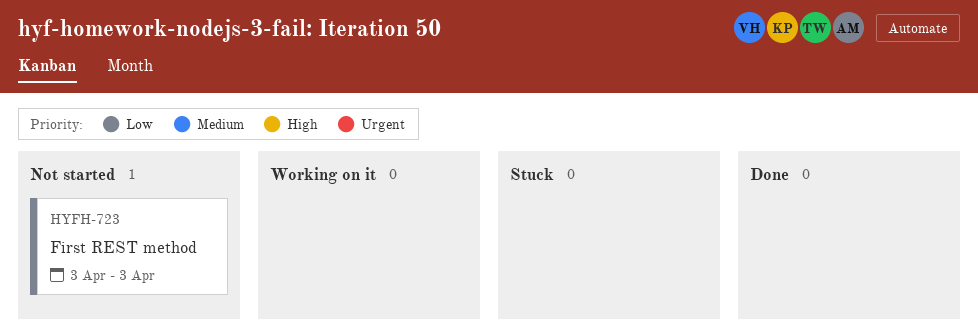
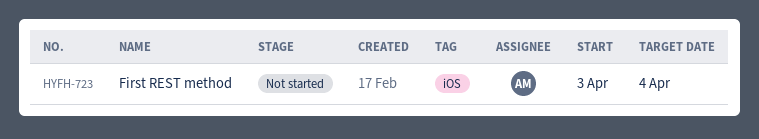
HYFH-723, due: Apr 3 -> Apr 4

